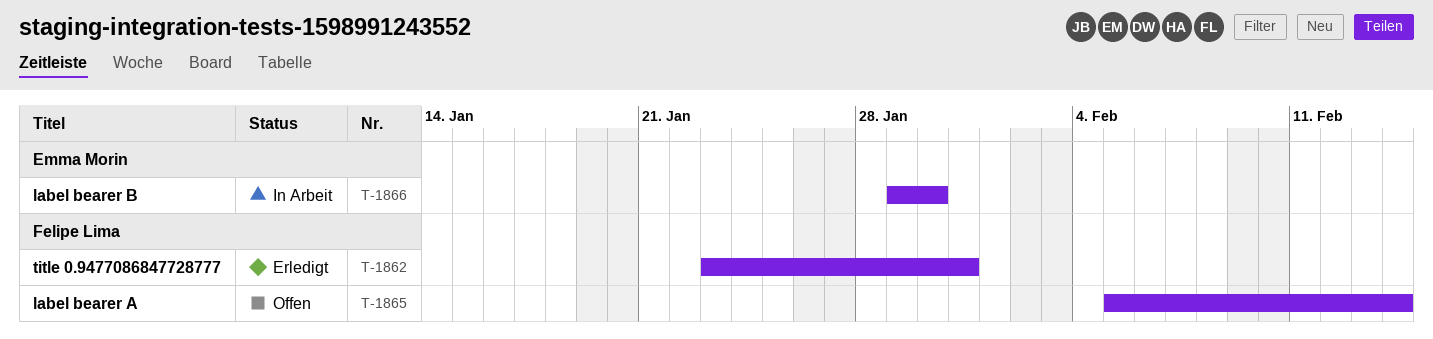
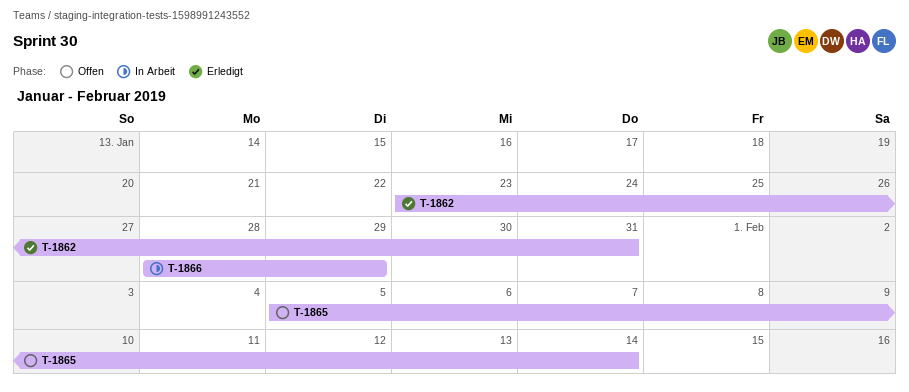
T-1866, start: Jan 29 -> Jan 28
T-1866, due: Jan 30 -> Jan 29

